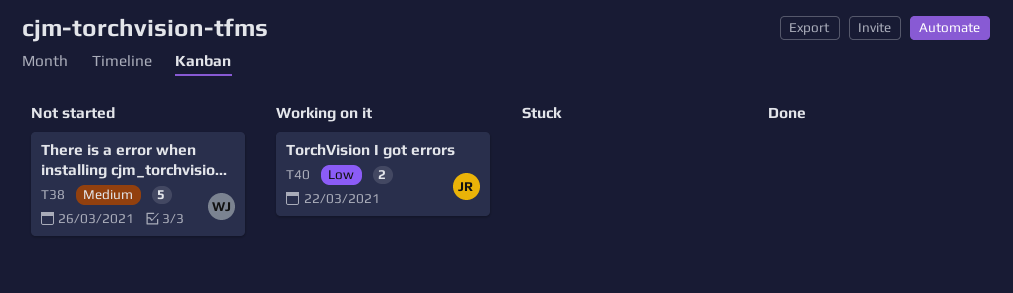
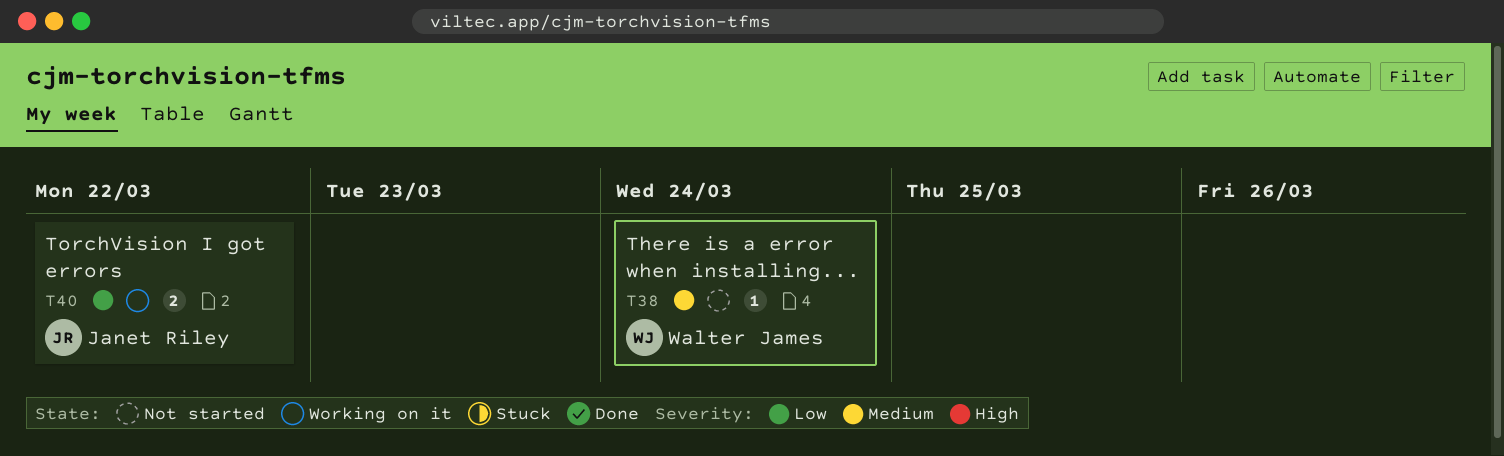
T38, estimate: 5 -> 1
T38, due: Mar 26 -> Mar 24

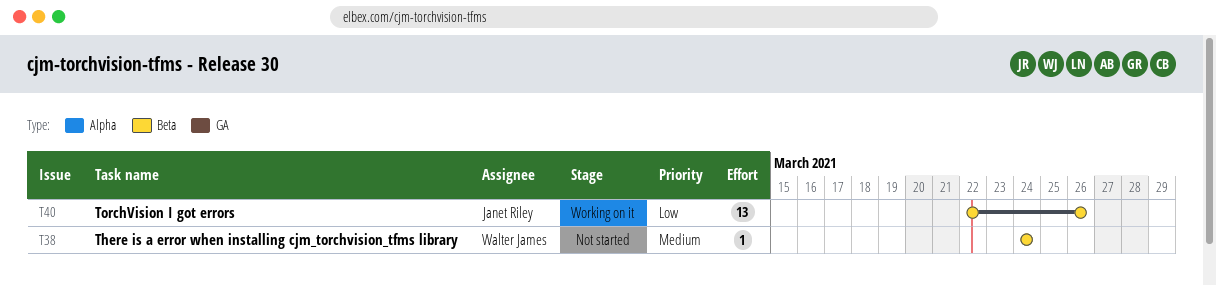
T40, estimate: 2 -> 13
T40, due: Mar 22 -> Mar 26

